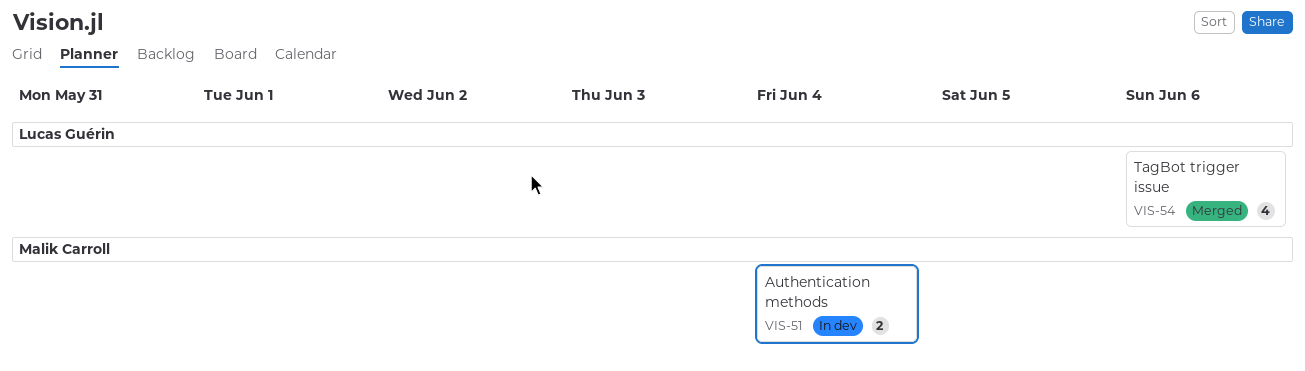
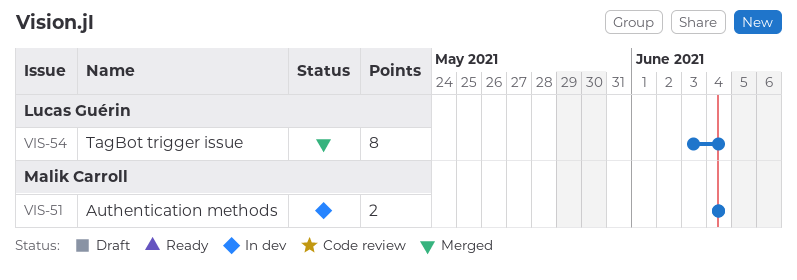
VIS-54, estimate: 4 -> 8
VIS-54, due: Jun 6 -> Jun 4

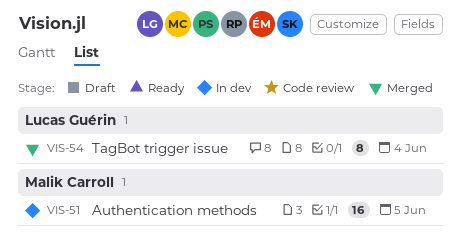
VIS-51, estimate: 2 -> 16
VIS-51, due: Jun 4 -> Jun 5

